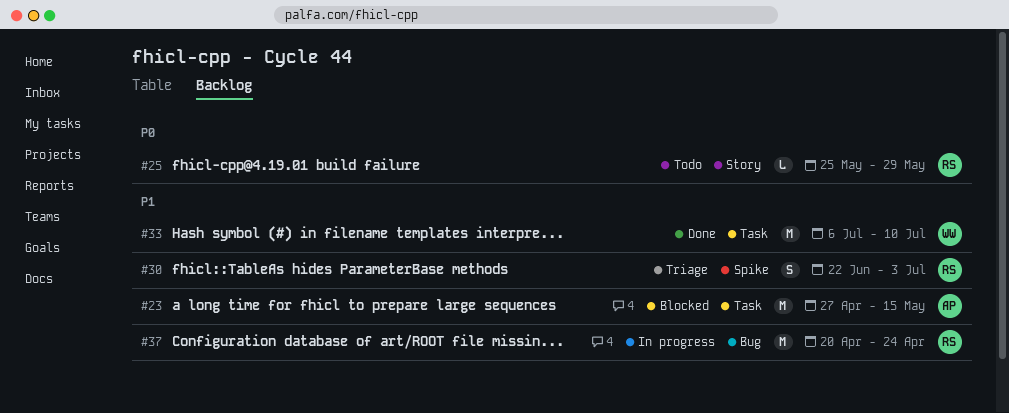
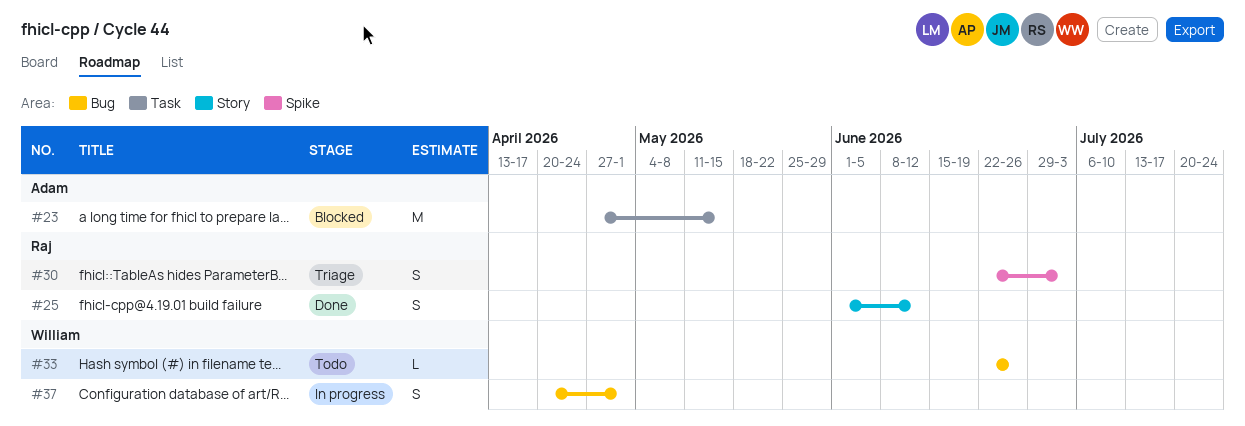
#25, status: Todo -> Done
#25, estimate: L -> S
#25, start: May 25 -> Jun 1
#25, due: May 29 -> Jun 12
#33, status: Done -> Todo
#33, label: Task -> Bug
#33, estimate: M -> L
#33, start: Jul 6 -> Jun 22
#33, due: Jul 10 -> Jun 26
#37, owner: Raj -> William
#37, estimate: M -> S
#37, due: Apr 24 -> May 1

